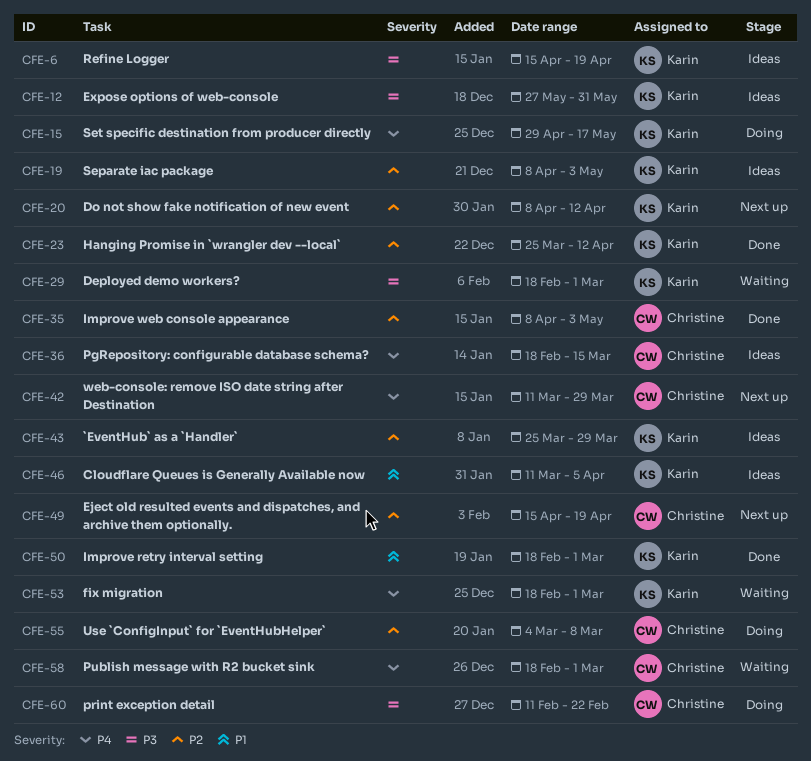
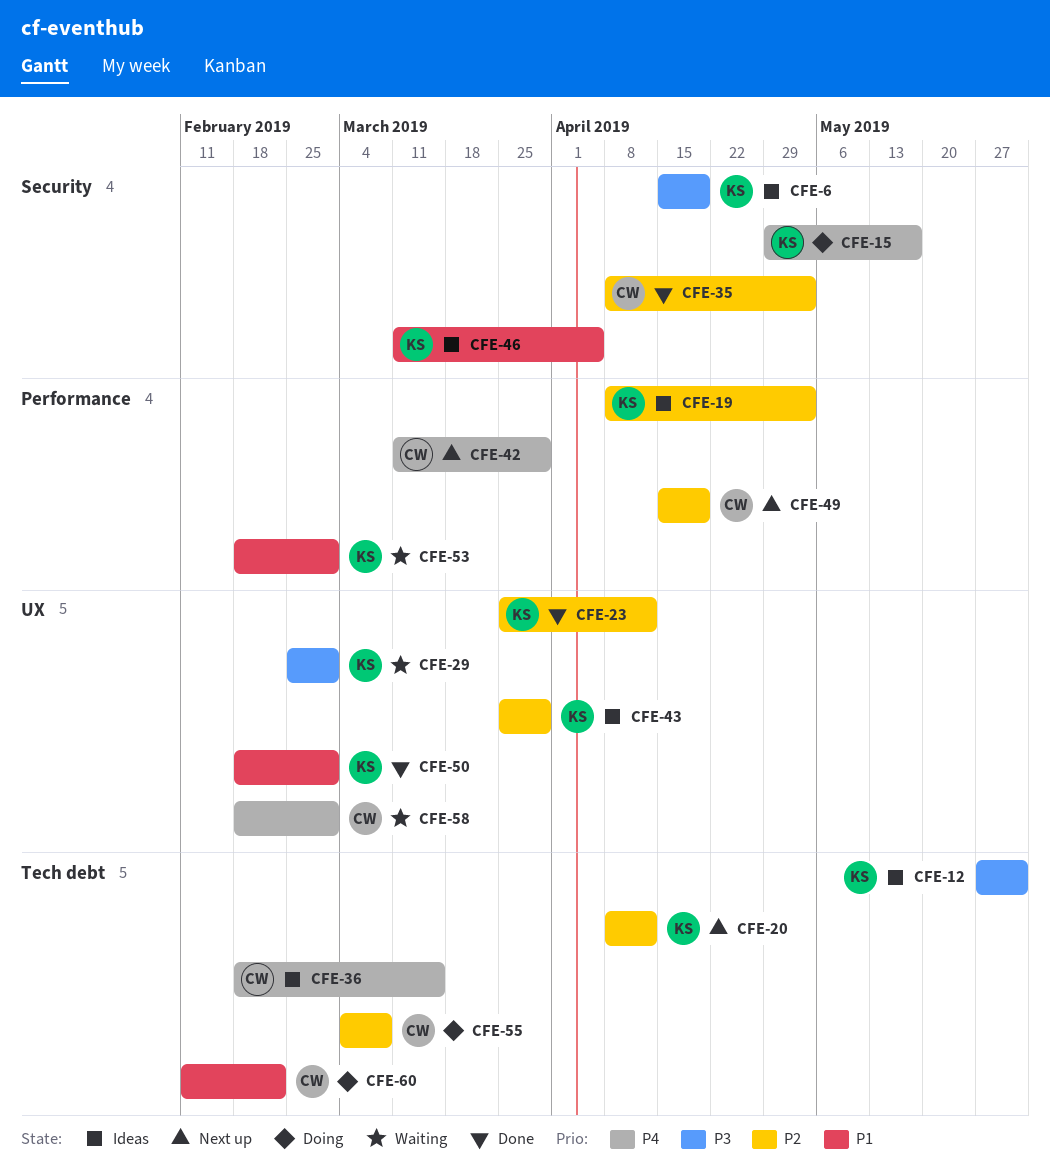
CFE-29, start: Feb 18 -> Feb 25
CFE-53, priority: P4 -> P1
CFE-60, priority: P3 -> P1

